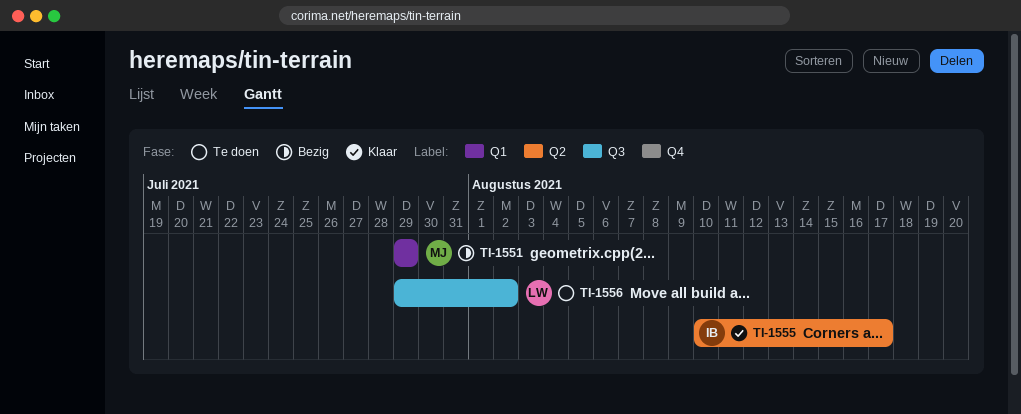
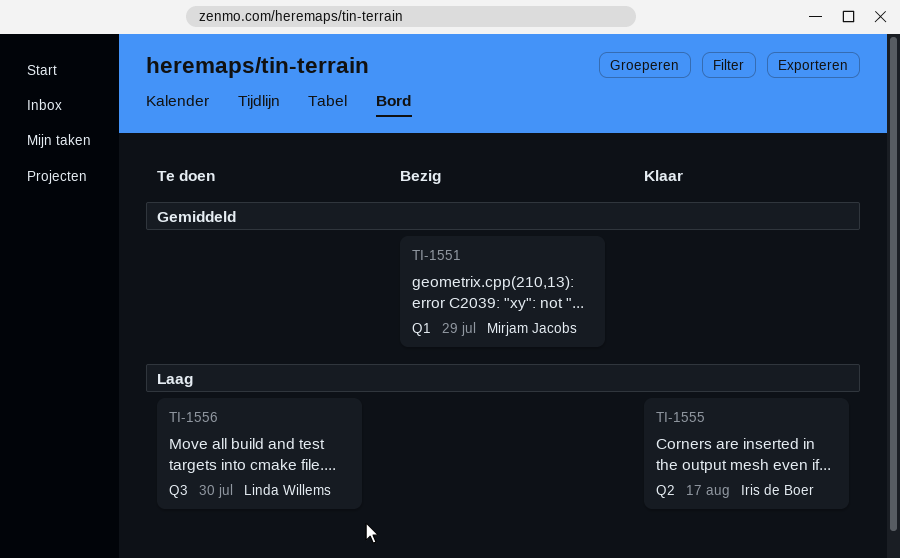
TI-1556, due: Aug 2 -> Jul 30

